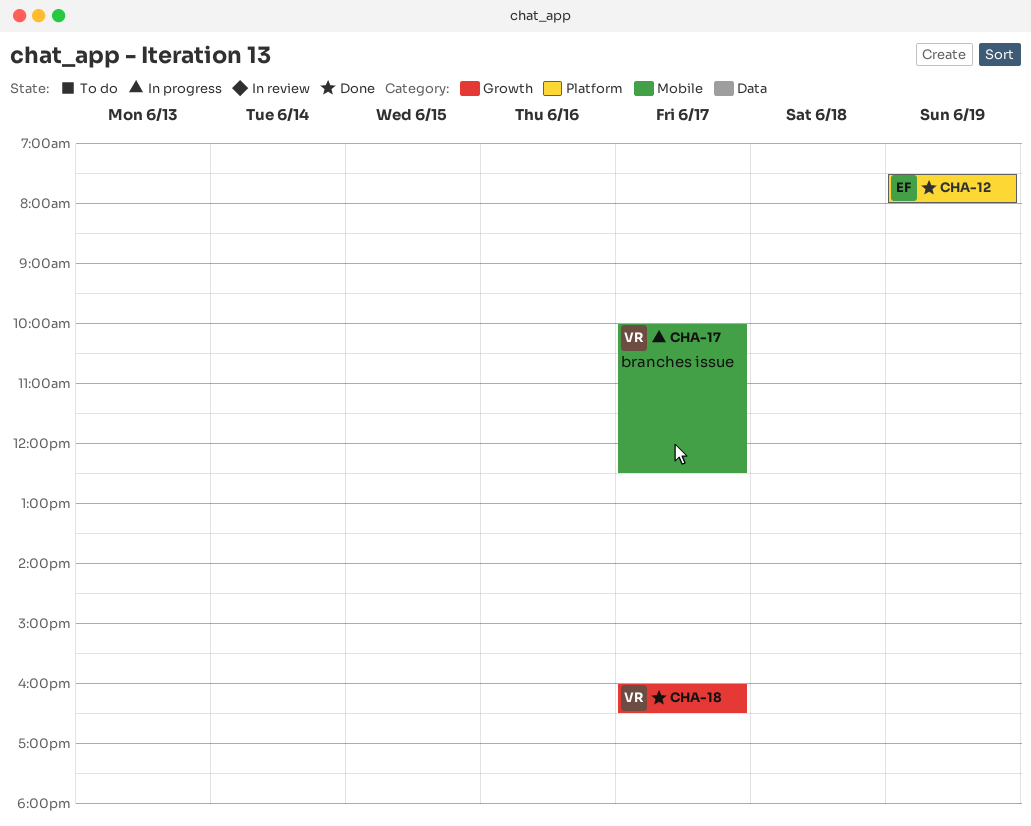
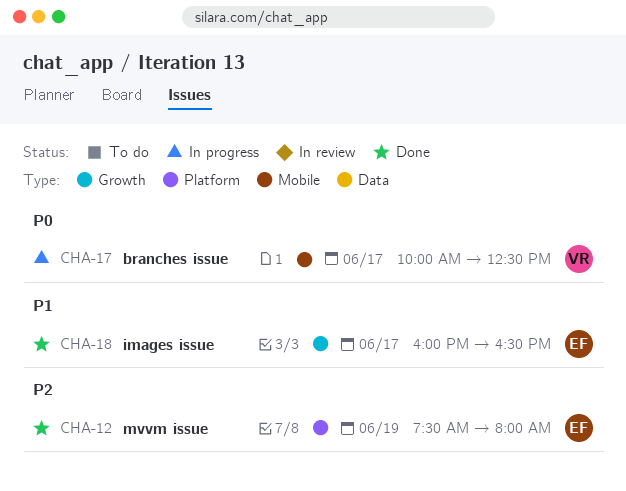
CHA-18, owner: VR -> EF

